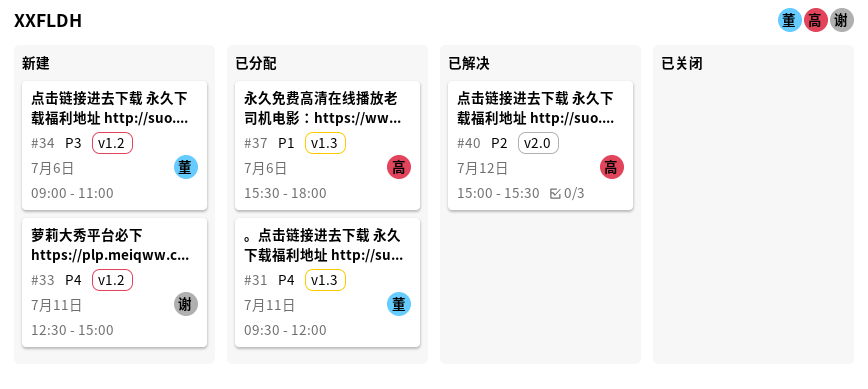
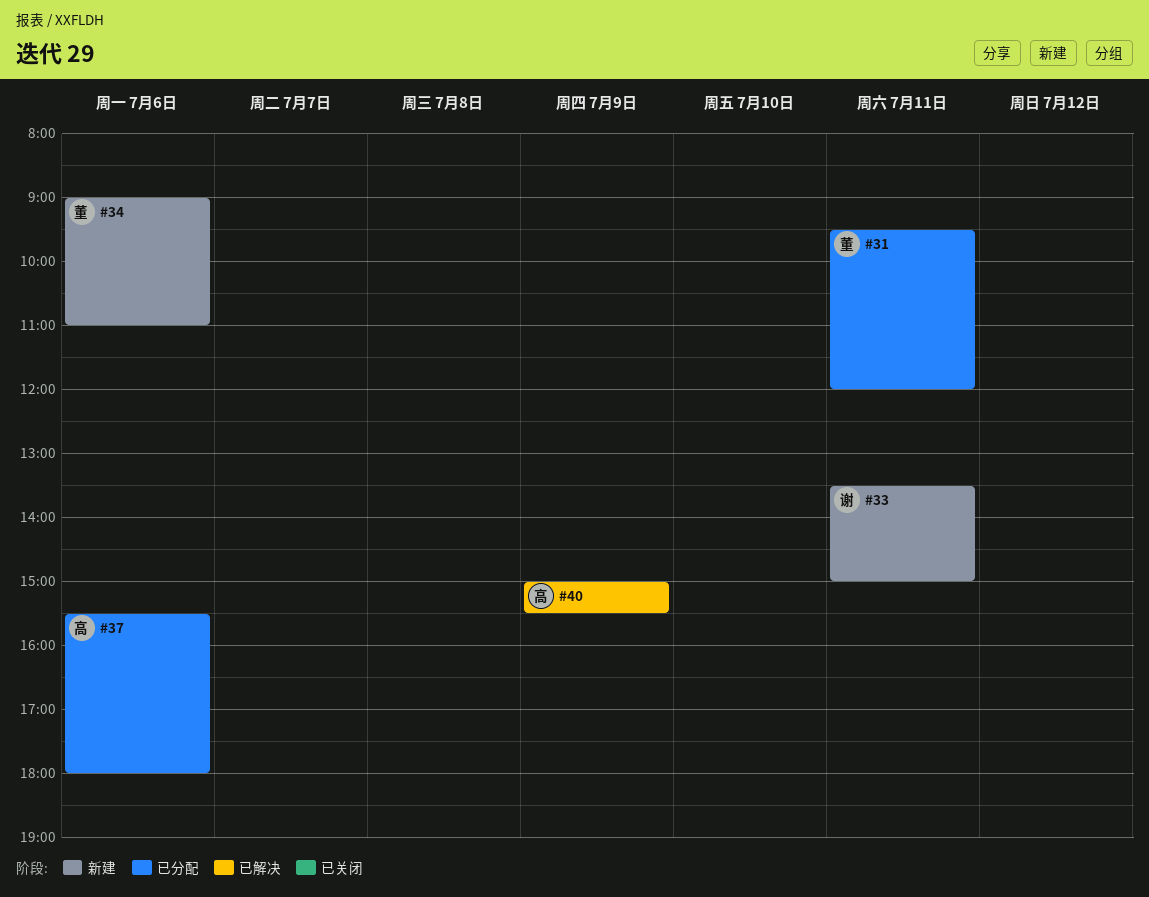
#33, begins: 12:30 -> 13:30
#40, day: Jul 12 -> Jul 9

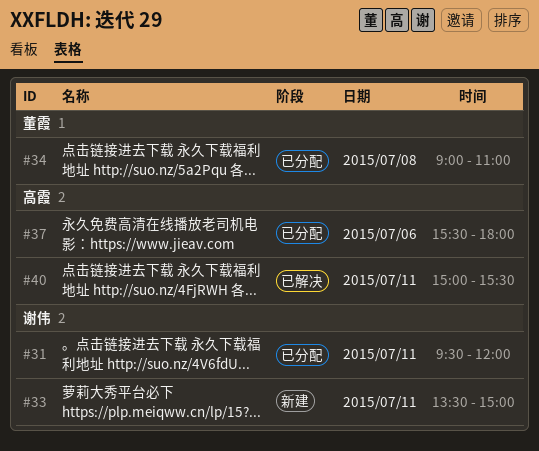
#31, owner: 董霞 -> 谢伟
#34, status: 新建 -> 已分配
#34, day: Jul 6 -> Jul 8
#40, day: Jul 9 -> Jul 11

